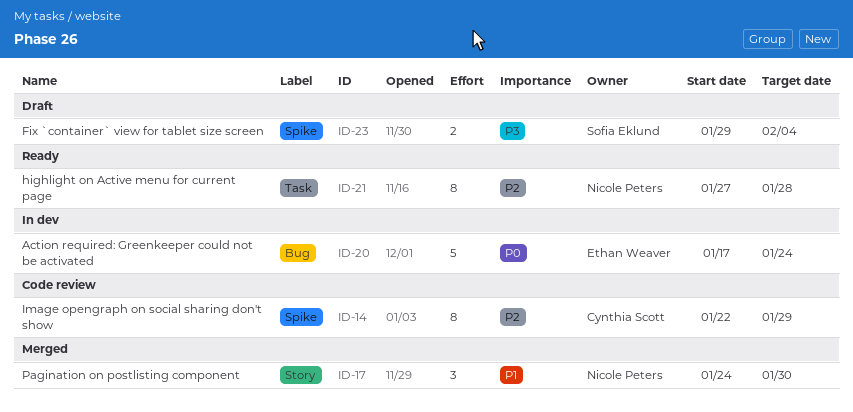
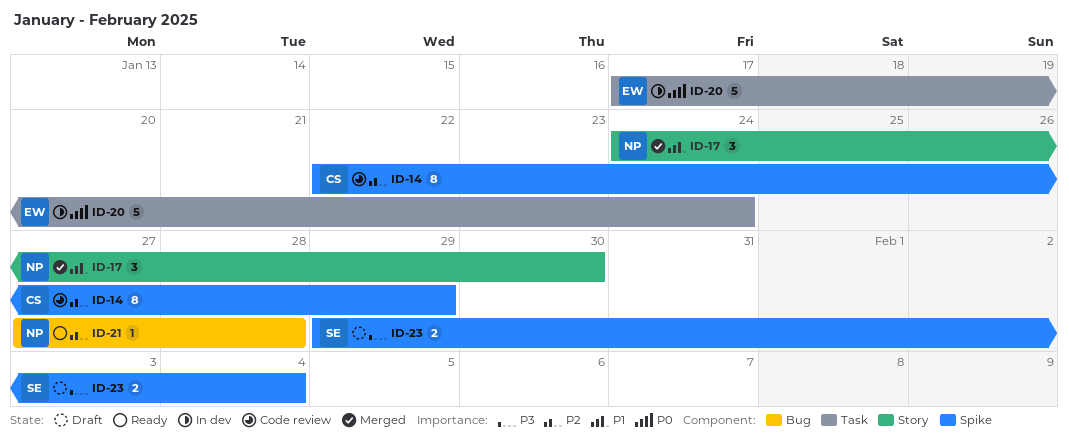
ID-20, label: Bug -> Task
ID-21, label: Task -> Bug
ID-21, estimate: 8 -> 1

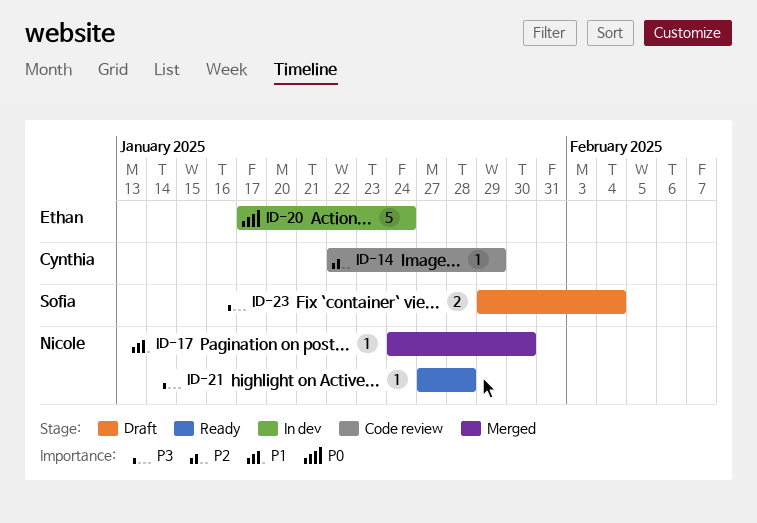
ID-14, estimate: 8 -> 1
ID-17, estimate: 3 -> 1
ID-21, priority: P2 -> P3

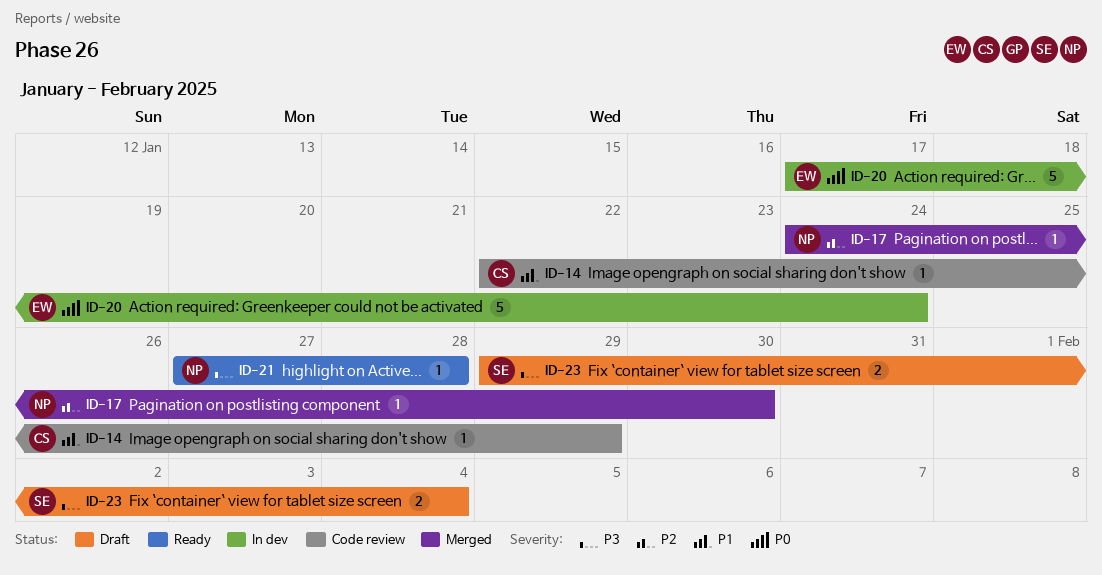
ID-14, priority: P2 -> P1
ID-17, priority: P1 -> P2

